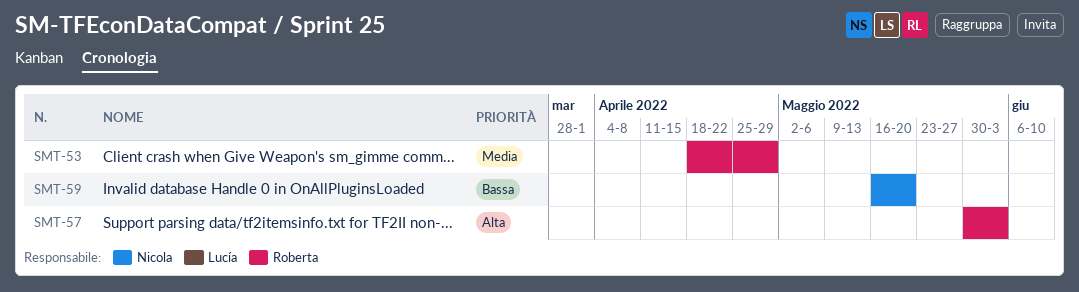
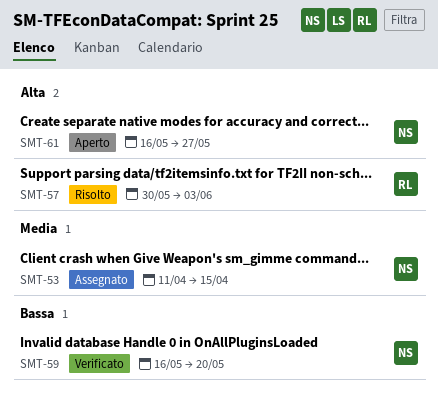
SMT-53, owner: Roberta -> Nicola
SMT-53, start: Apr 18 -> Apr 11
SMT-53, due: Apr 29 -> Apr 15
SMT-61: none -> present

